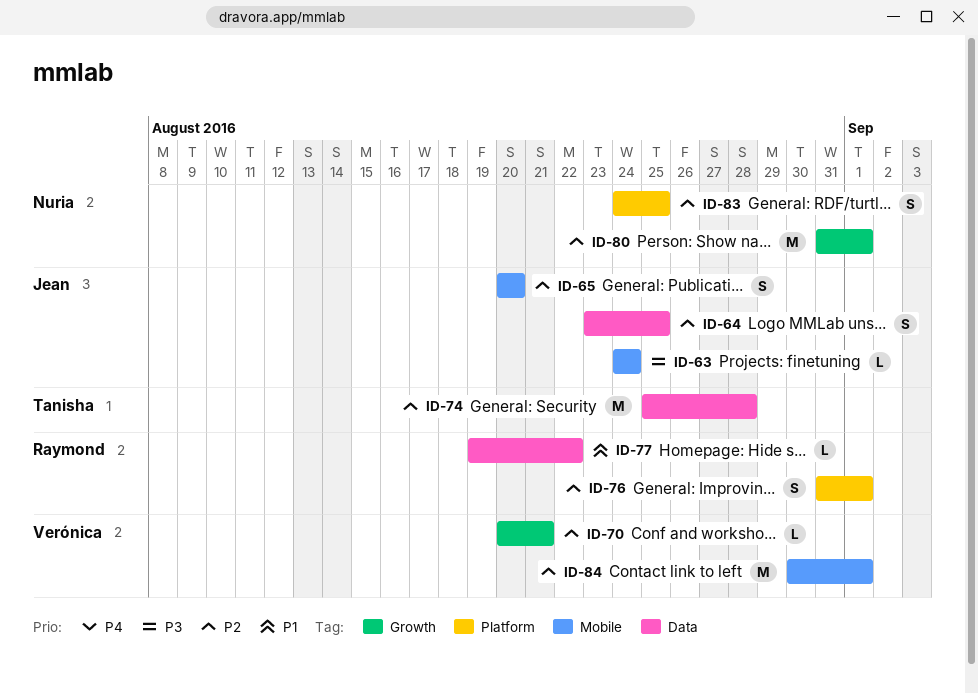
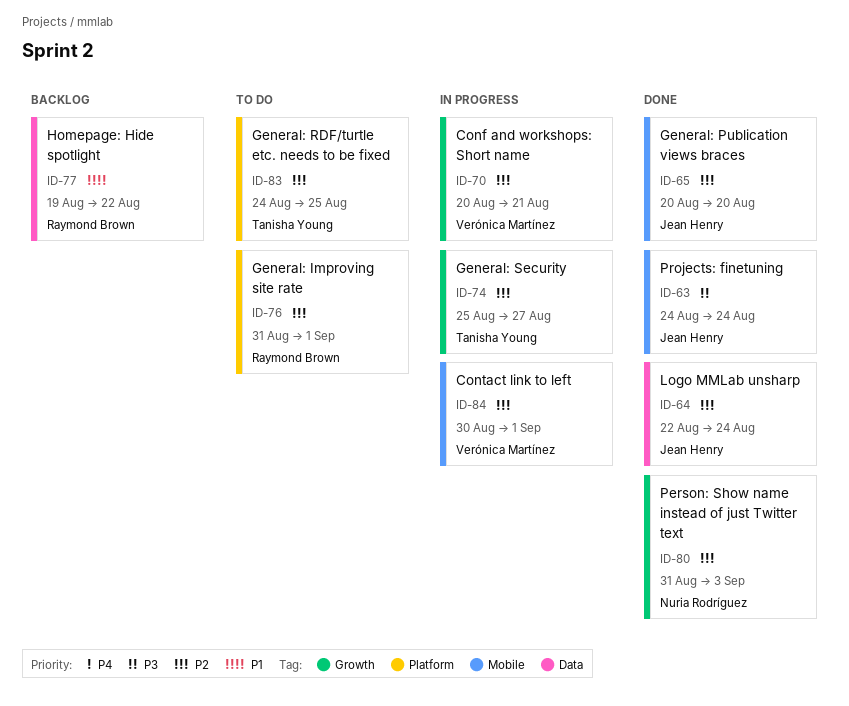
ID-64, start: Aug 23 -> Aug 22
ID-64, due: Aug 25 -> Aug 24
ID-74, label: Data -> Growth
ID-74, due: Aug 28 -> Aug 27
ID-80, due: Sep 1 -> Sep 3
ID-83, owner: Nuria Rodríguez -> Tanisha Young

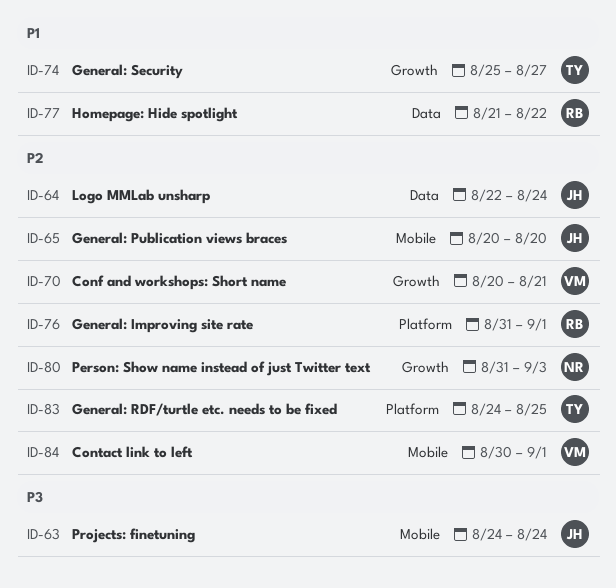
ID-74, priority: P2 -> P1
ID-77, start: Aug 19 -> Aug 21

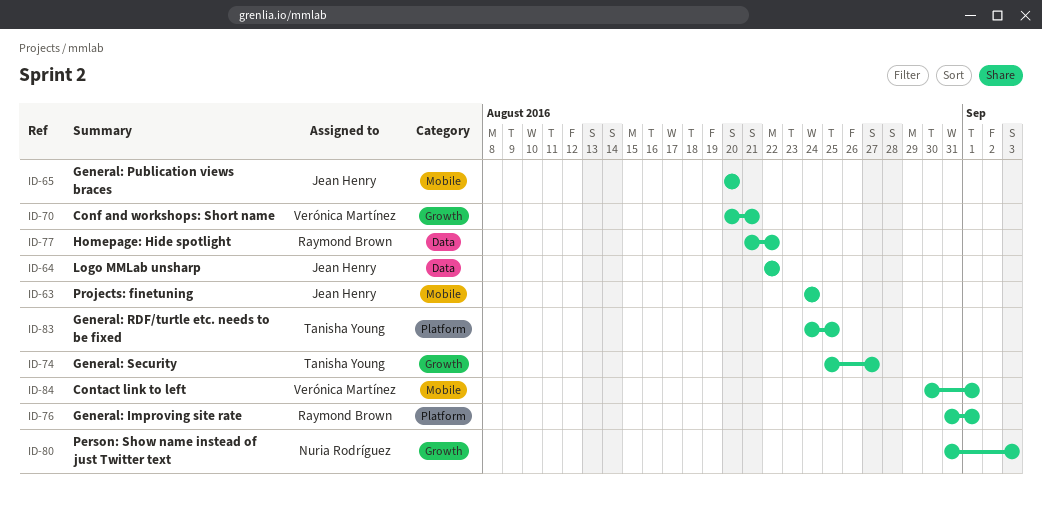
ID-64, due: Aug 24 -> Aug 22

